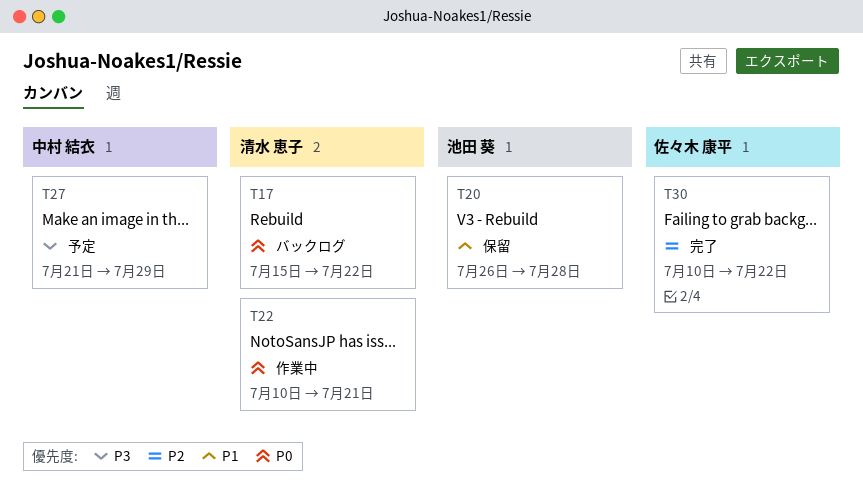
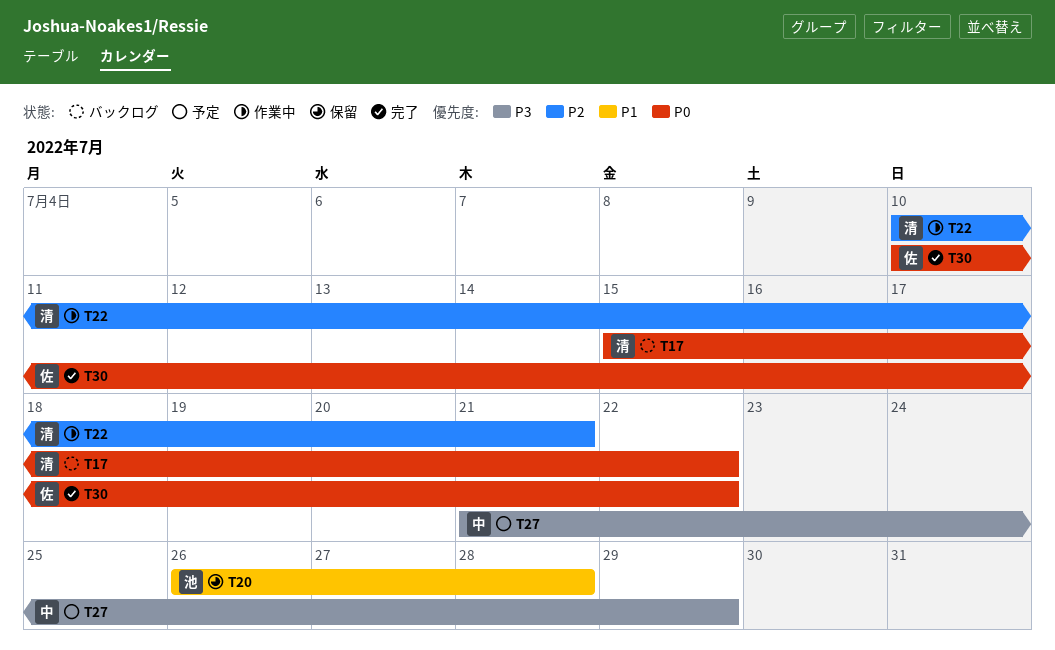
T22, priority: P0 -> P2
T30, priority: P2 -> P0

